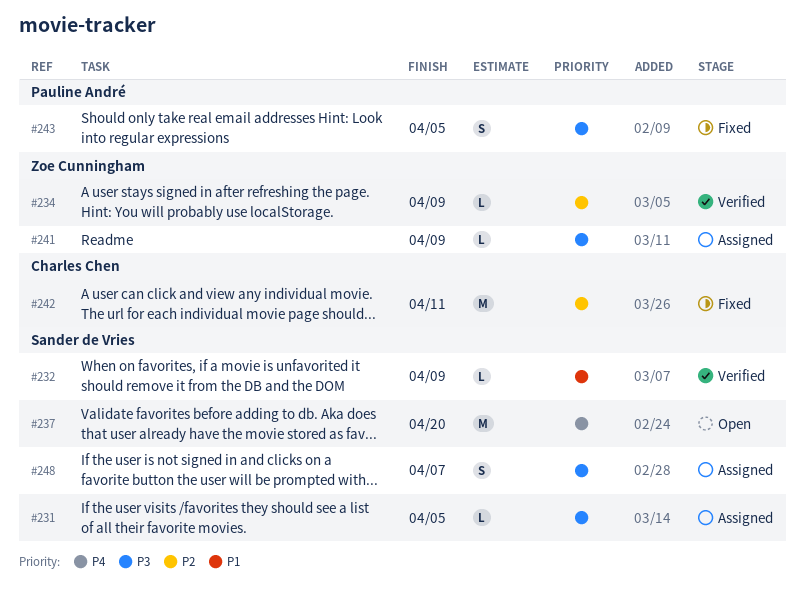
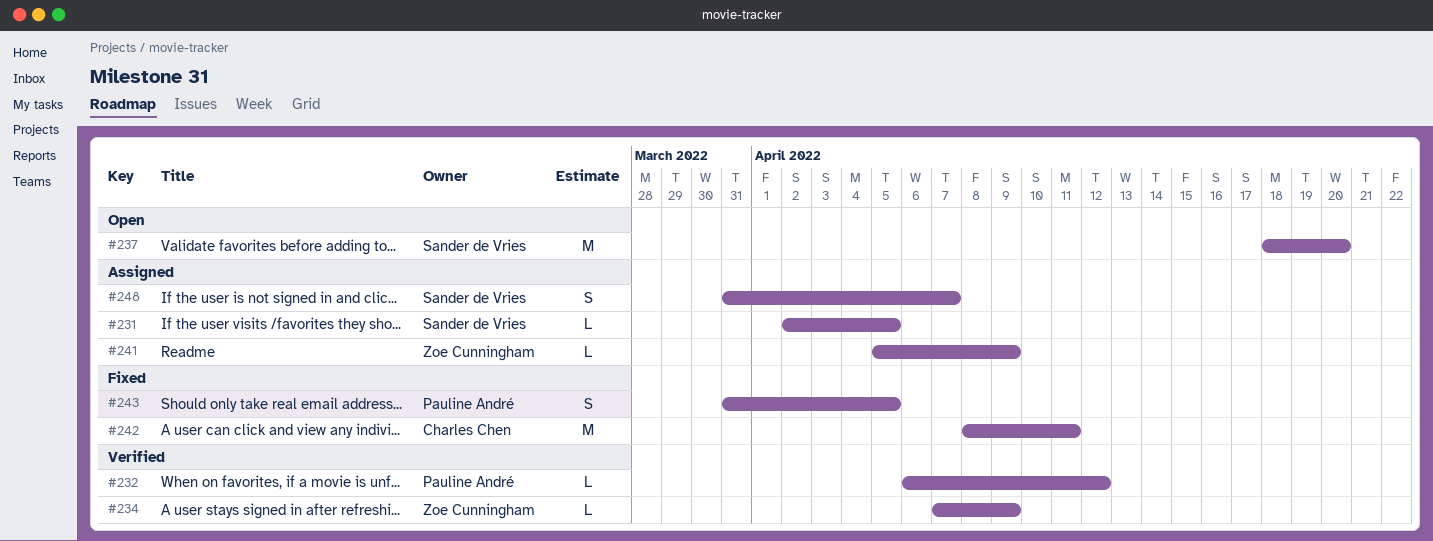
#232, owner: Sander de Vries -> Pauline André
#232, due: Apr 9 -> Apr 12

